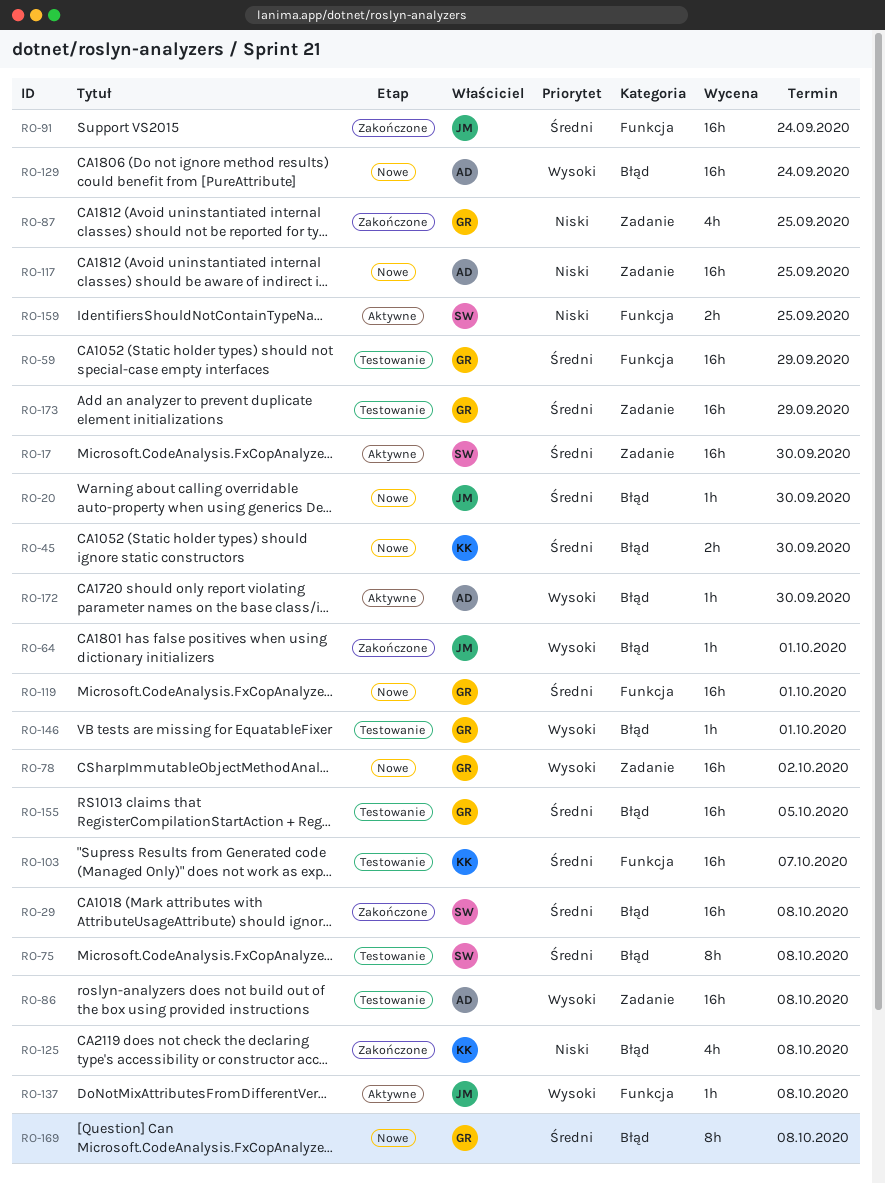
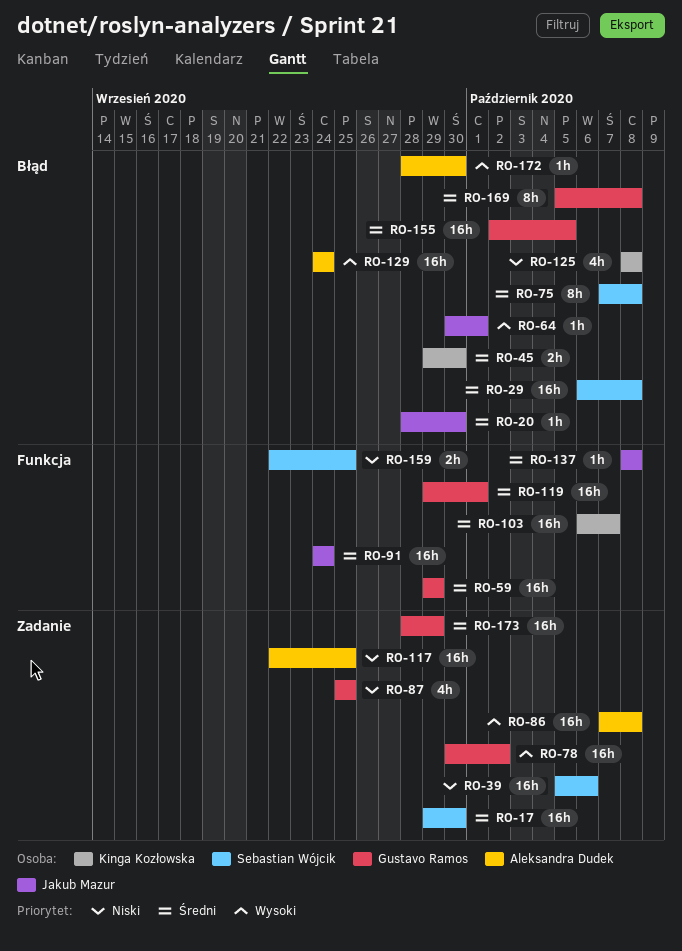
RO-39: none -> present
RO-137, priority: Wysoki -> Średni
RO-146: present -> none

